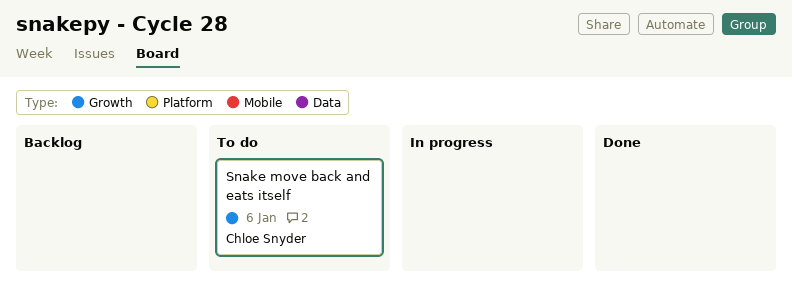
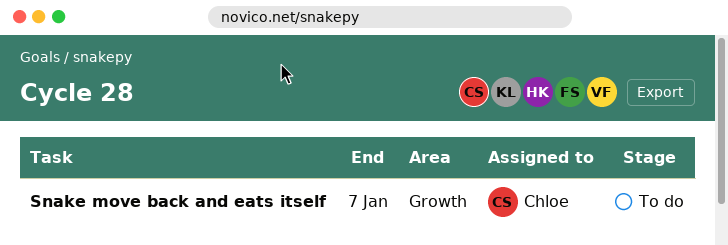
Snake move back and eats itself, due: Jan 6 -> Jan 7

